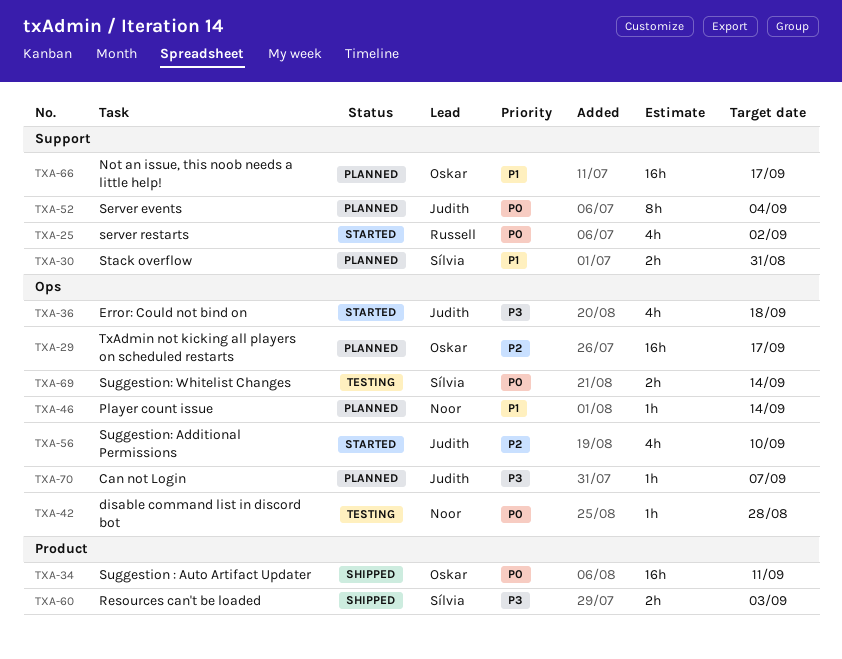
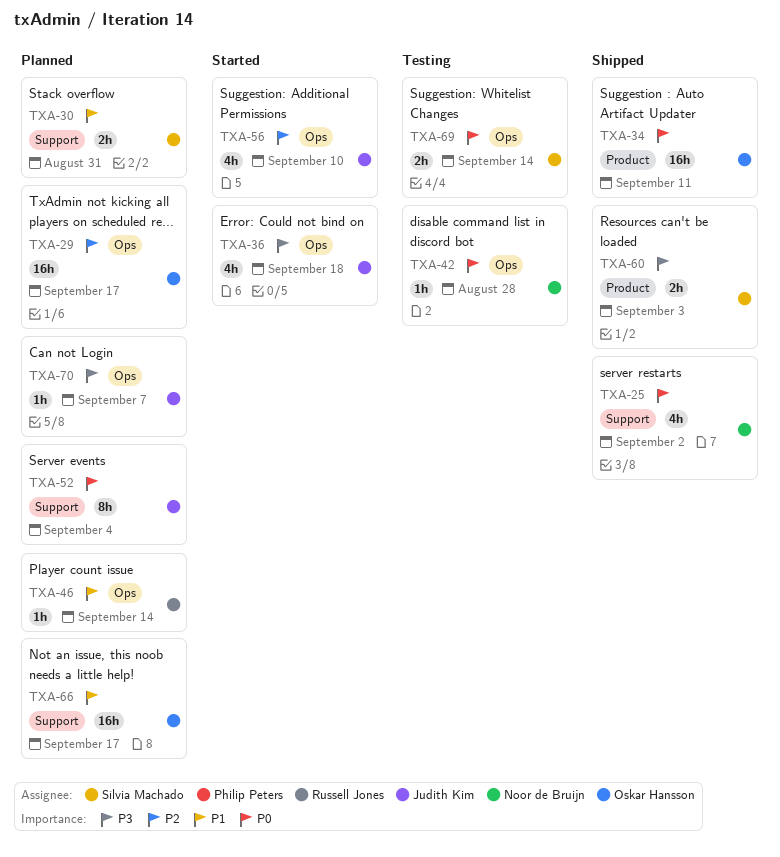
TXA-25, status: Started -> Shipped
TXA-25, owner: Russell Jones -> Noor de Bruijn
TXA-46, owner: Noor de Bruijn -> Russell Jones

